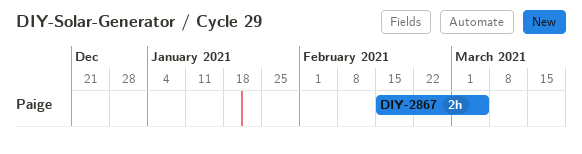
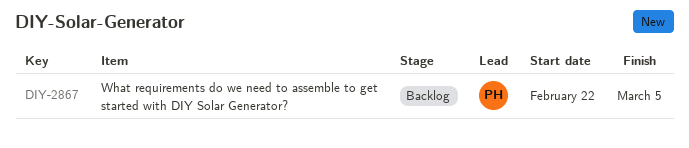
DIY-2867, start: Feb 15 -> Feb 22

